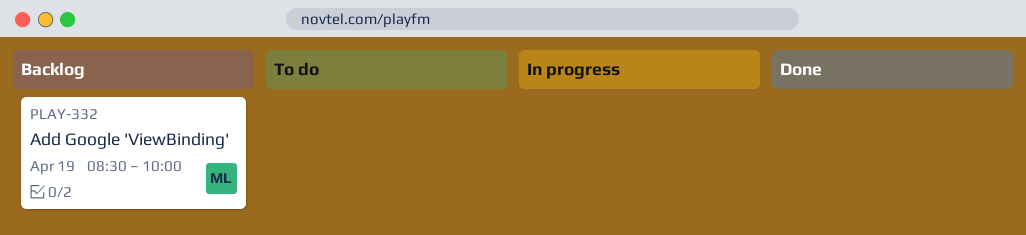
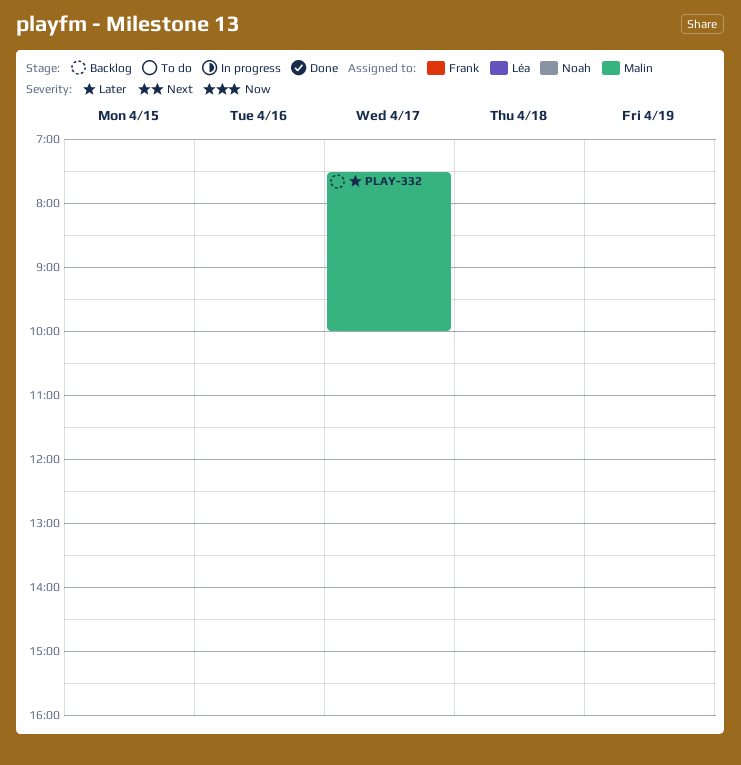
PLAY-332, day: Apr 19 -> Apr 17
PLAY-332, begins: 08:30 -> 07:30

